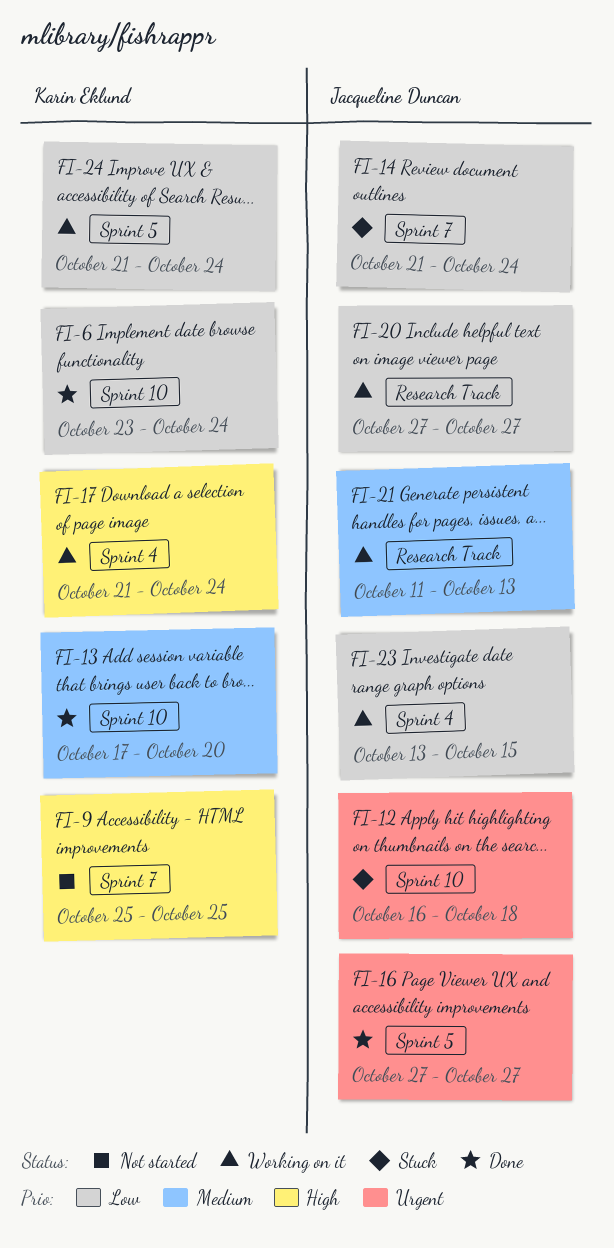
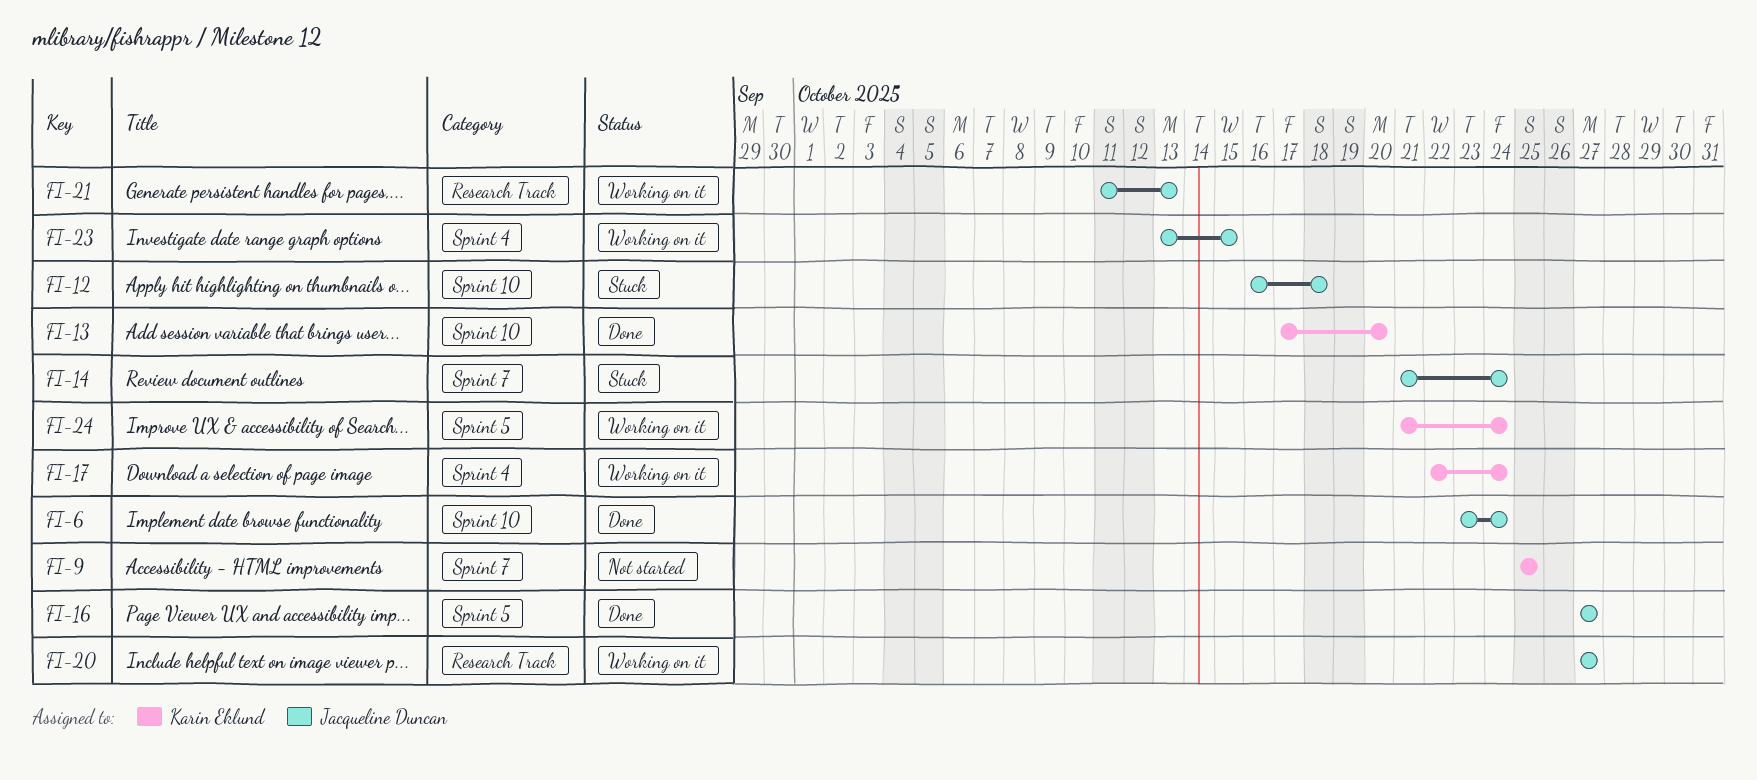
FI-6, owner: Karin Eklund -> Jacqueline Duncan
FI-17, start: Oct 21 -> Oct 22

